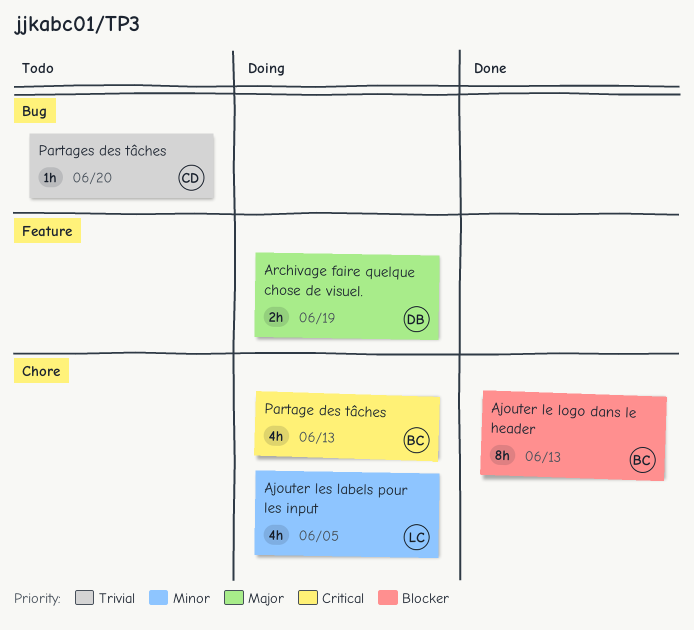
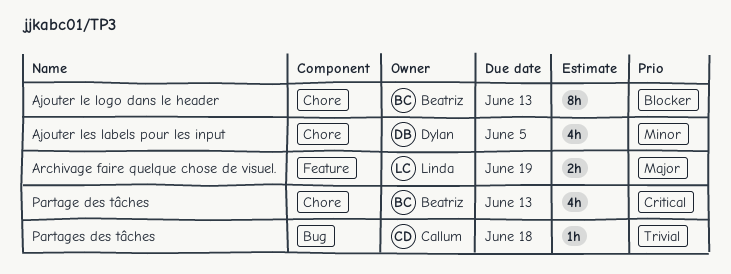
Ajouter les labels pour les input, owner: Linda -> Dylan
Archivage faire quelque chose de visuel., owner: Dylan -> Linda
Partages des tâches, due: Jun 20 -> Jun 18

